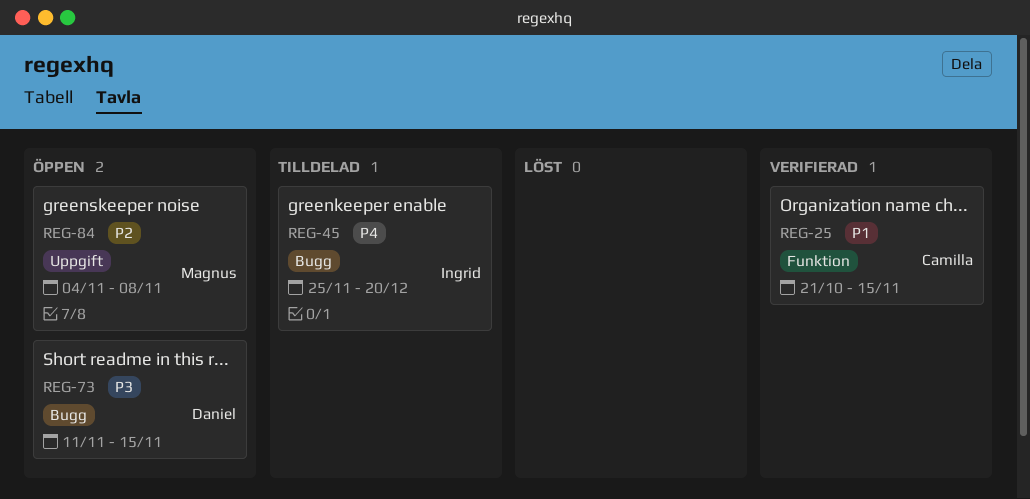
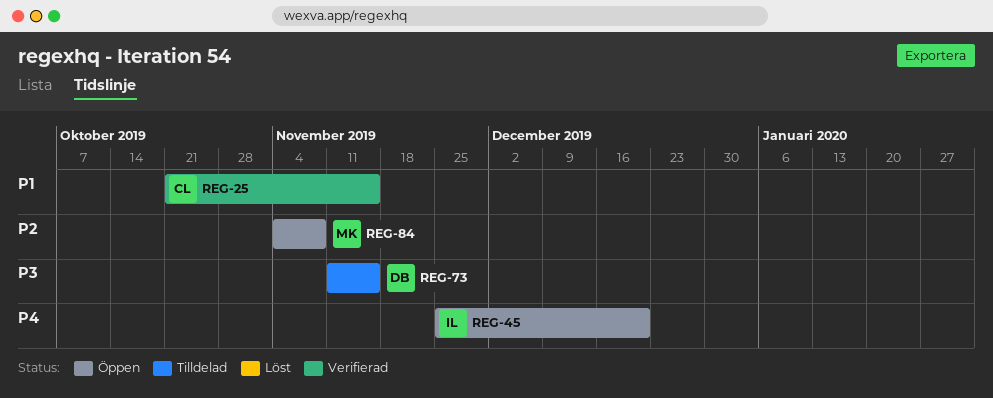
REG-45, status: Tilldelad -> Öppen
REG-73, status: Öppen -> Tilldelad

